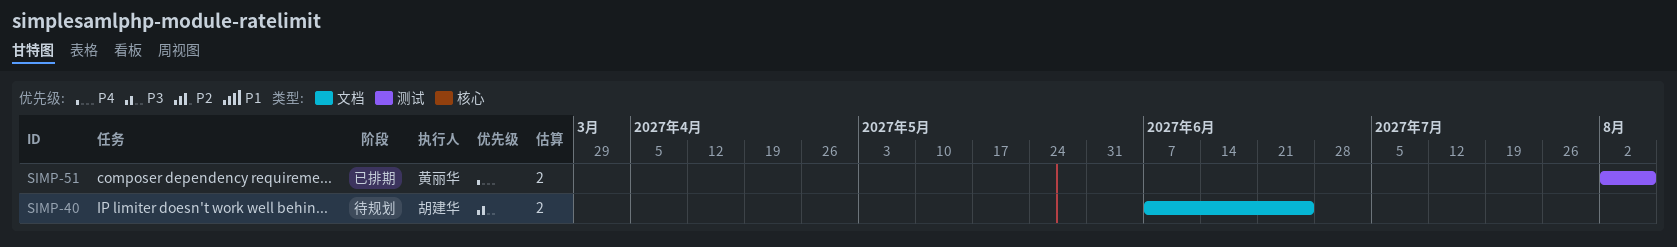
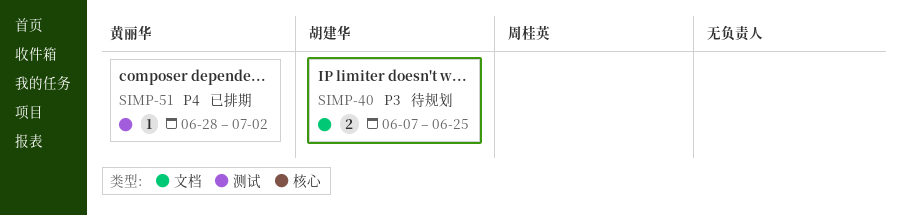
SIMP-51, estimate: 2 -> 1
SIMP-51, start: Aug 2 -> Jun 28
SIMP-51, due: Aug 6 -> Jul 2

